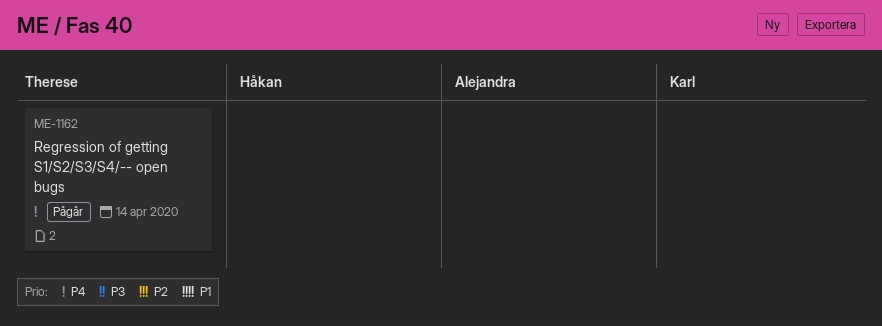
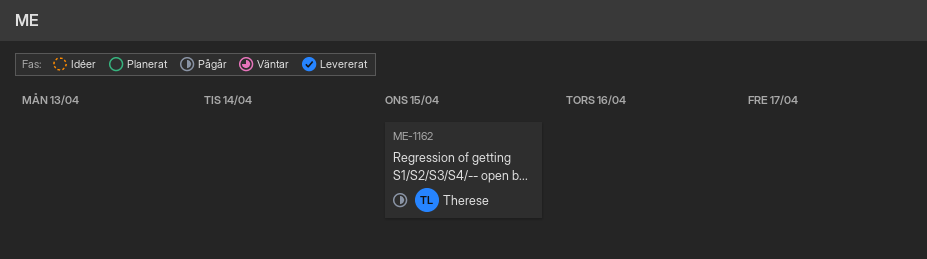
ME-1162, due: Apr 14 -> Apr 15

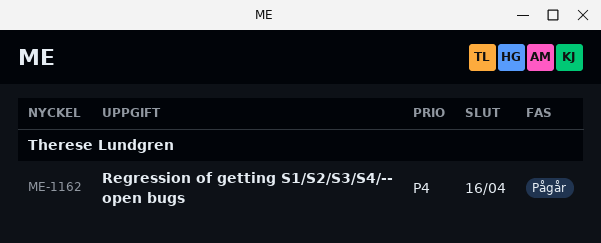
ME-1162, due: Apr 15 -> Apr 16

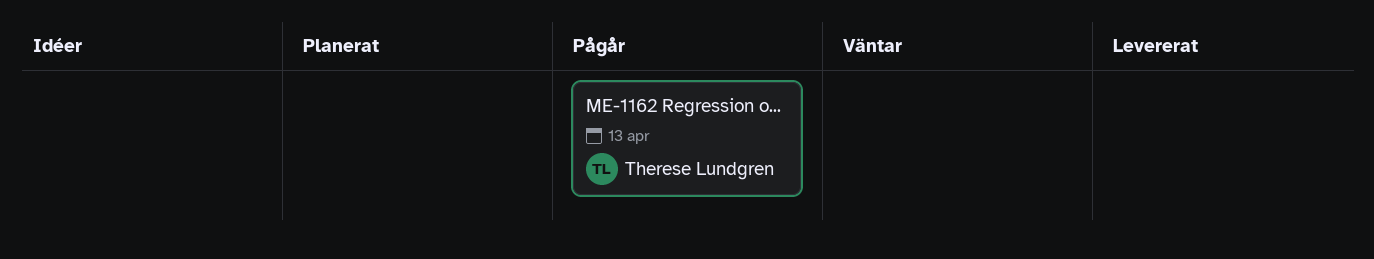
ME-1162, due: Apr 16 -> Apr 13

